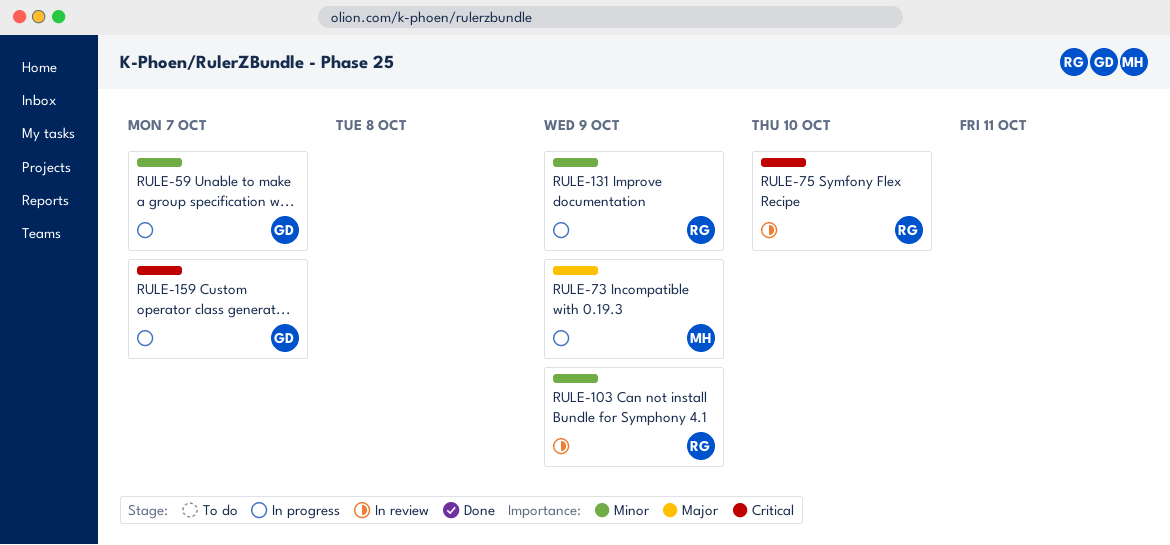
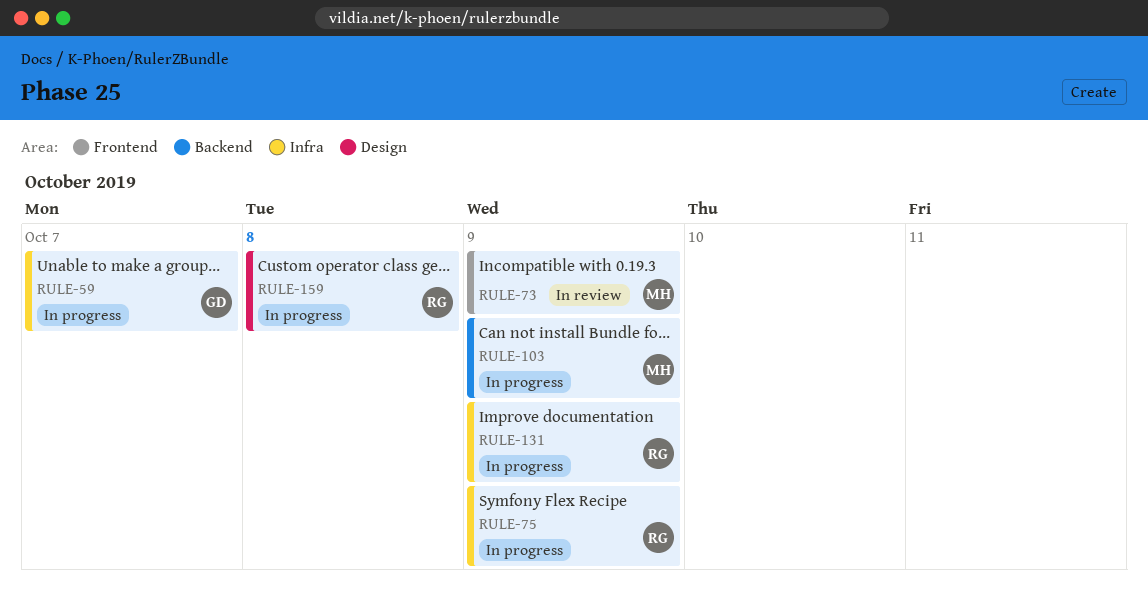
RULE-73, status: In progress -> In review
RULE-75, status: In review -> In progress
RULE-75, due: Oct 10 -> Oct 9
RULE-103, status: In review -> In progress
RULE-103, owner: RG -> MH
RULE-159, owner: GD -> RG
RULE-159, due: Oct 7 -> Oct 8

